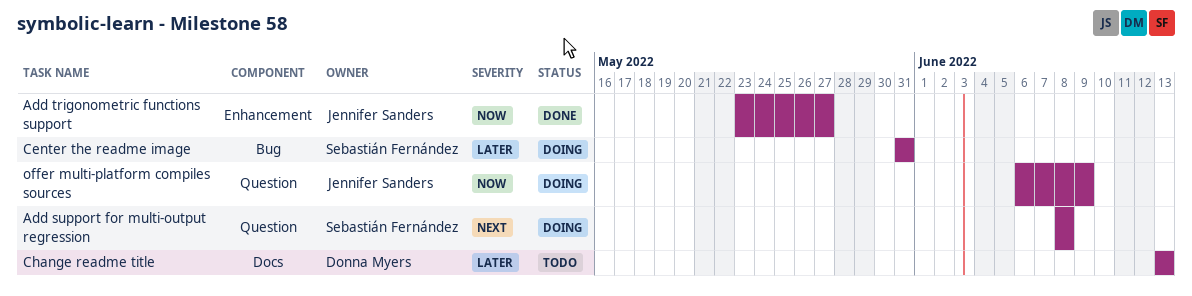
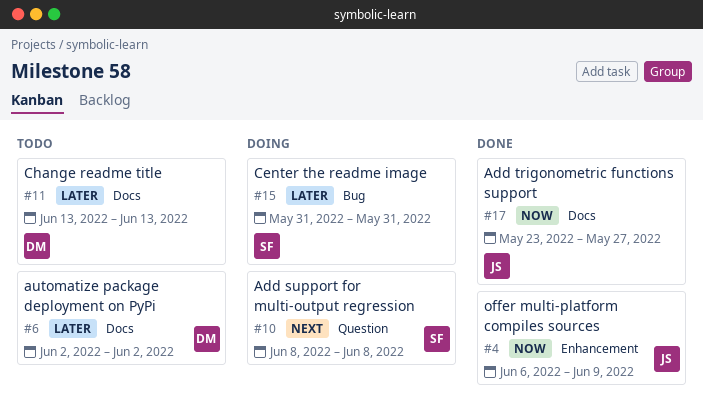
Add trigonometric functions support, label: Enhancement -> Docs
automatize package deployment on PyPi: none -> present
offer multi-platform compiles sources, status: Doing -> Done
offer multi-platform compiles sources, label: Question -> Enhancement

